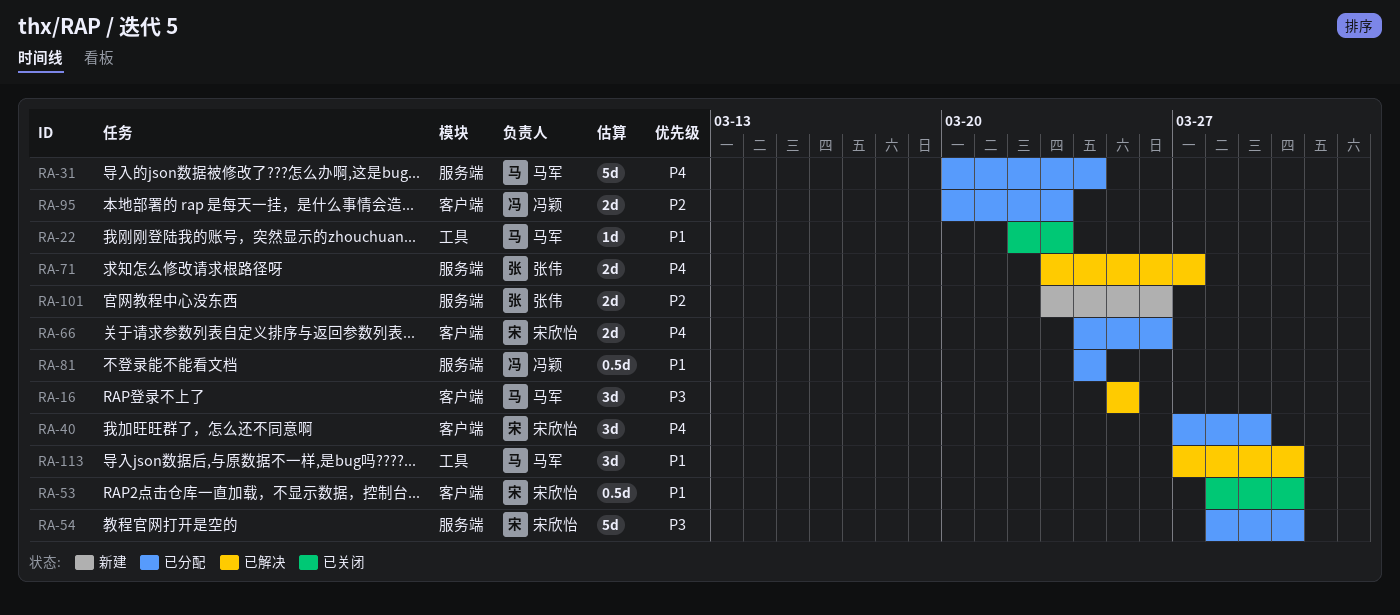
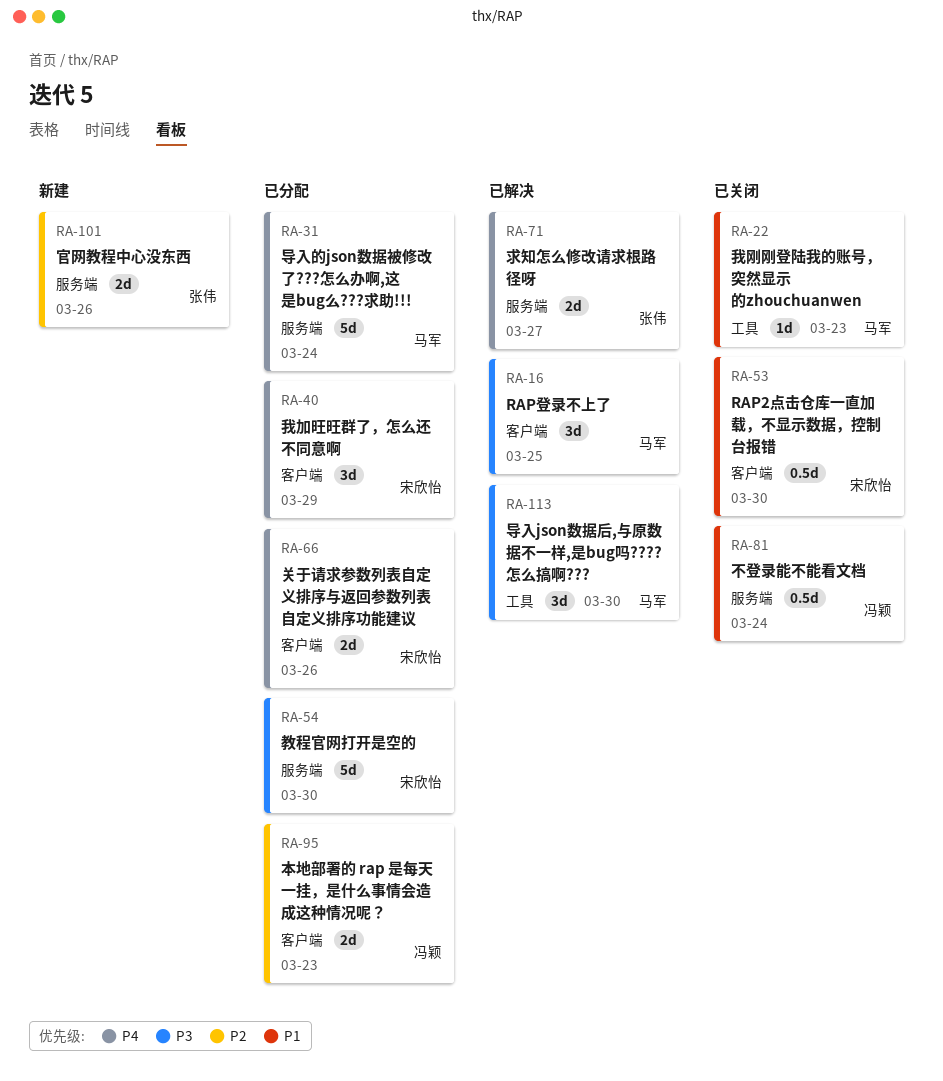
RA-81, status: 已分配 -> 已关闭
RA-113, priority: P1 -> P3

